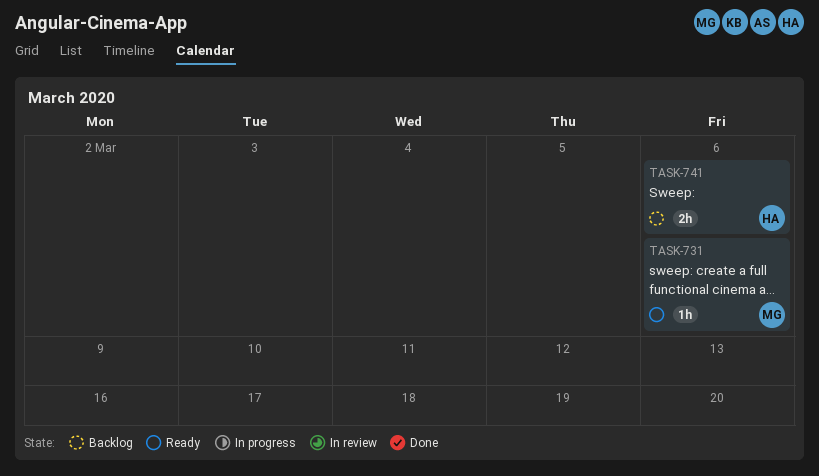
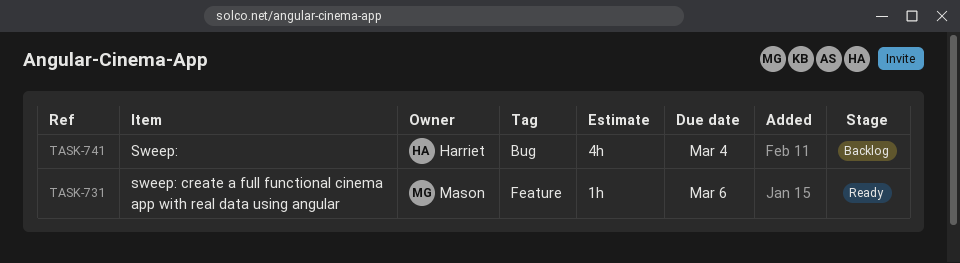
TASK-741, estimate: 2h -> 4h
TASK-741, due: Mar 6 -> Mar 4

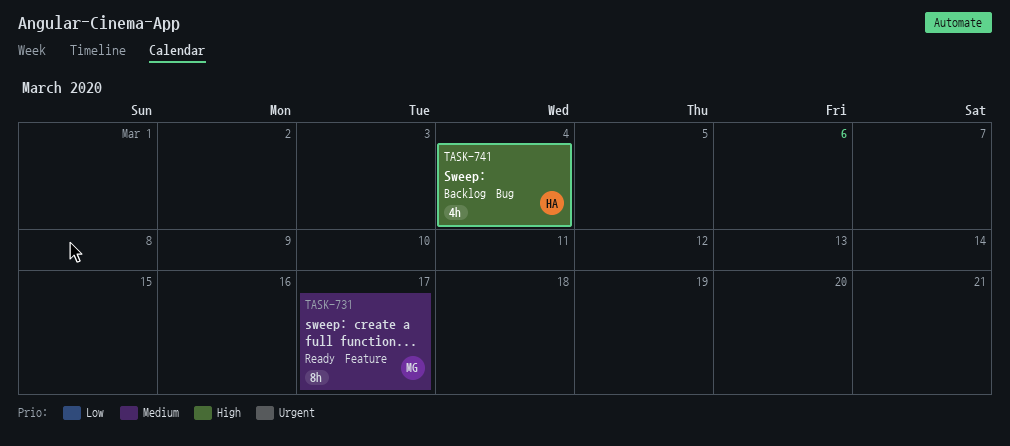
TASK-731, estimate: 1h -> 8h
TASK-731, due: Mar 6 -> Mar 17

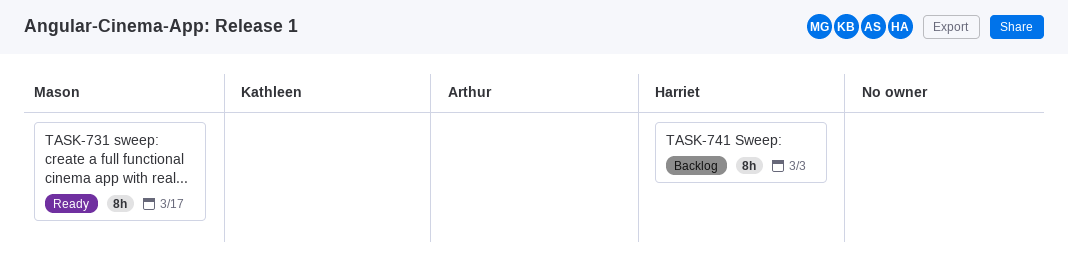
TASK-741, estimate: 4h -> 8h
TASK-741, due: Mar 4 -> Mar 3

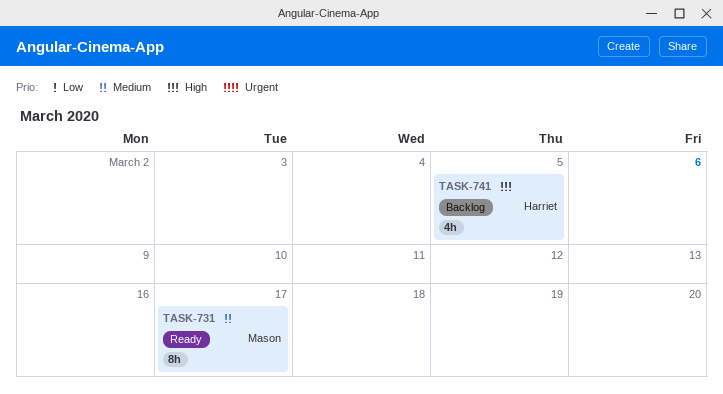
TASK-741, estimate: 8h -> 4h
TASK-741, due: Mar 3 -> Mar 5

